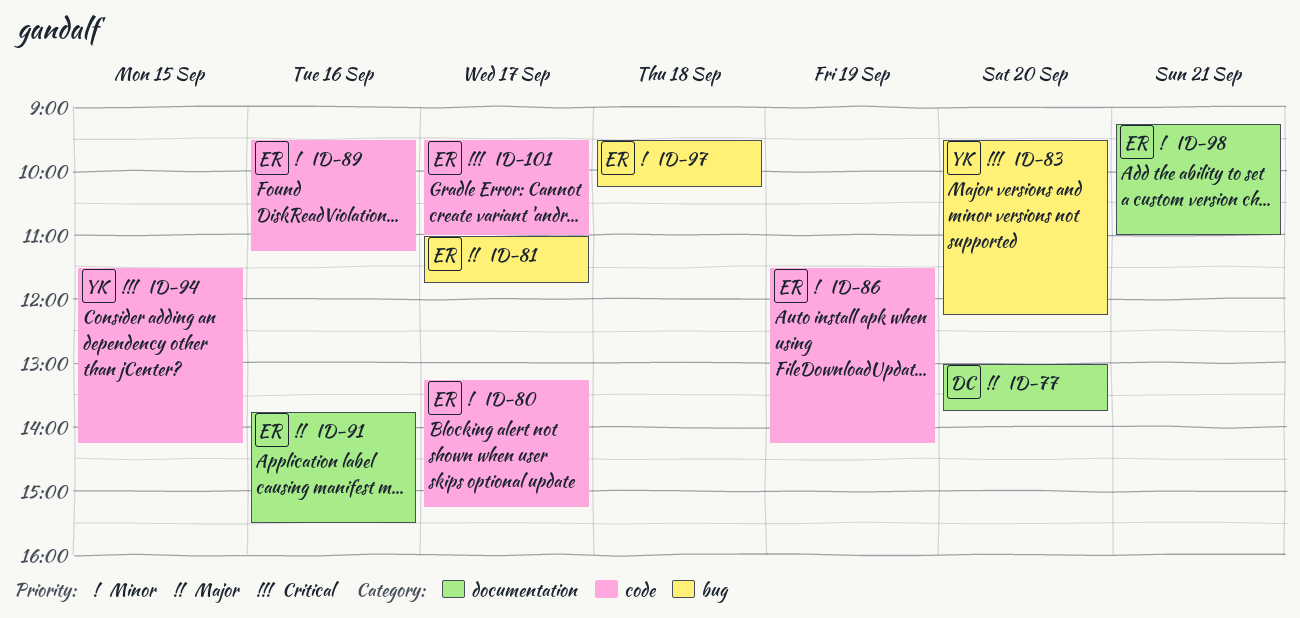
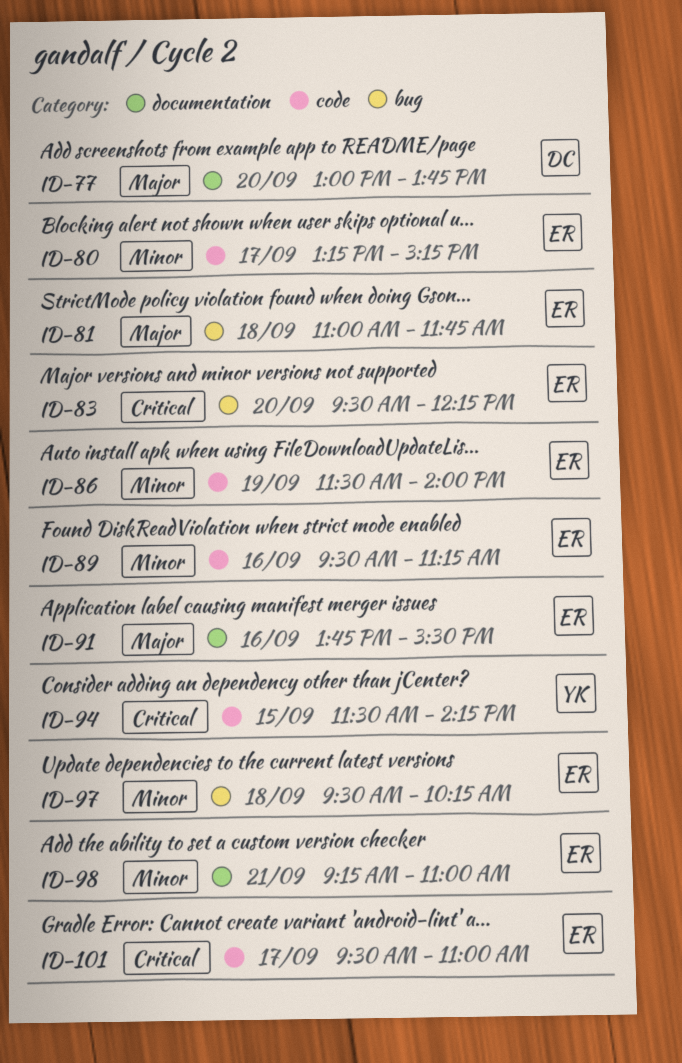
ID-81, day: Sep 17 -> Sep 18
ID-83, owner: YK -> ER
ID-86, ends: 14:15 -> 14:00

